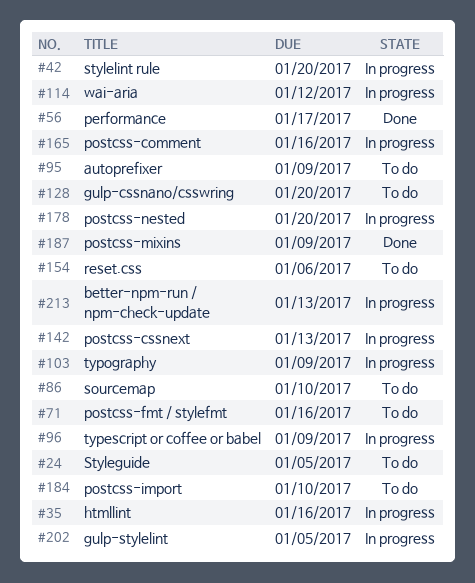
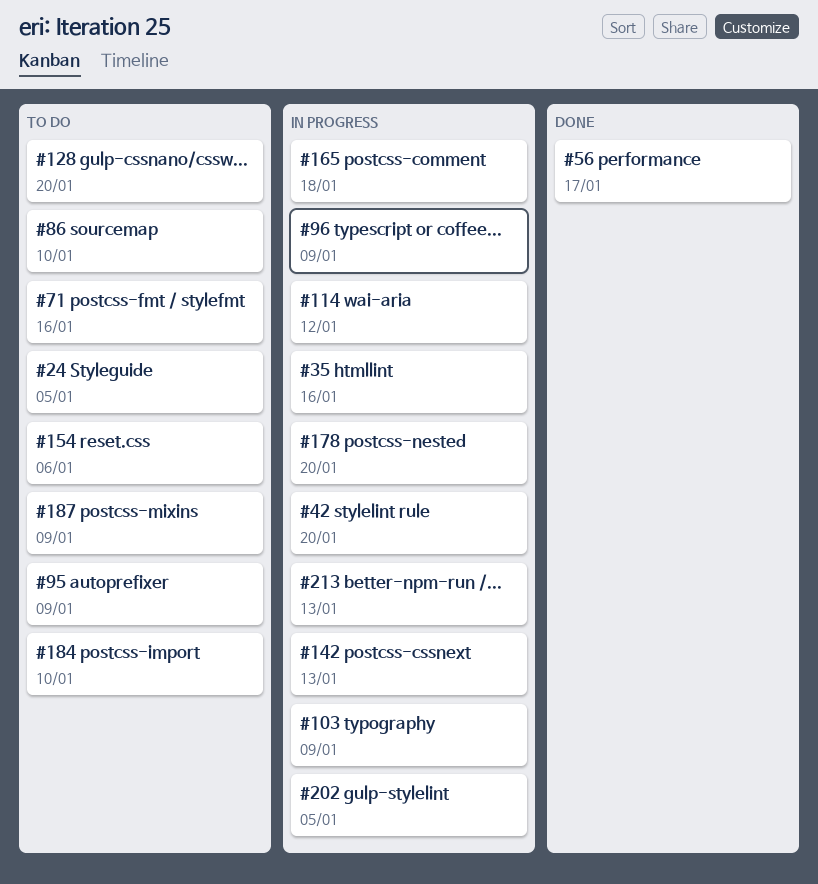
#165, due: Jan 16 -> Jan 18
#187, status: Done -> To do

